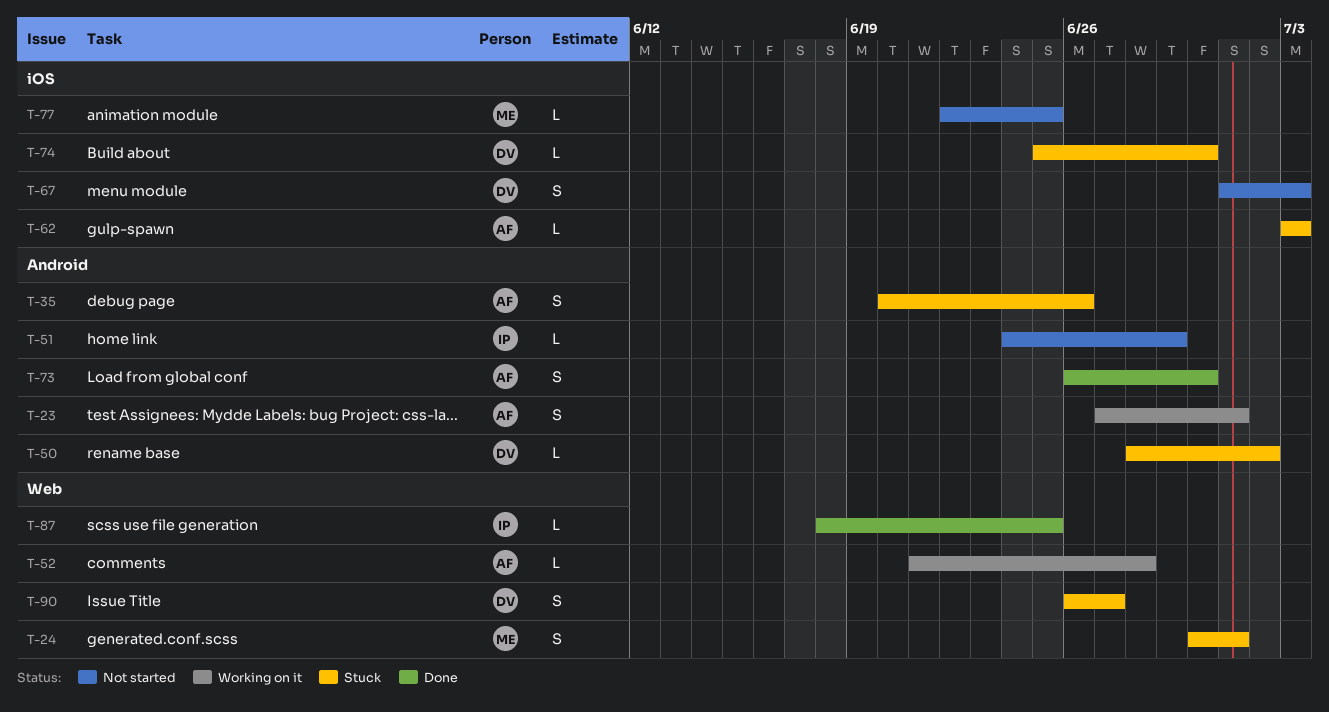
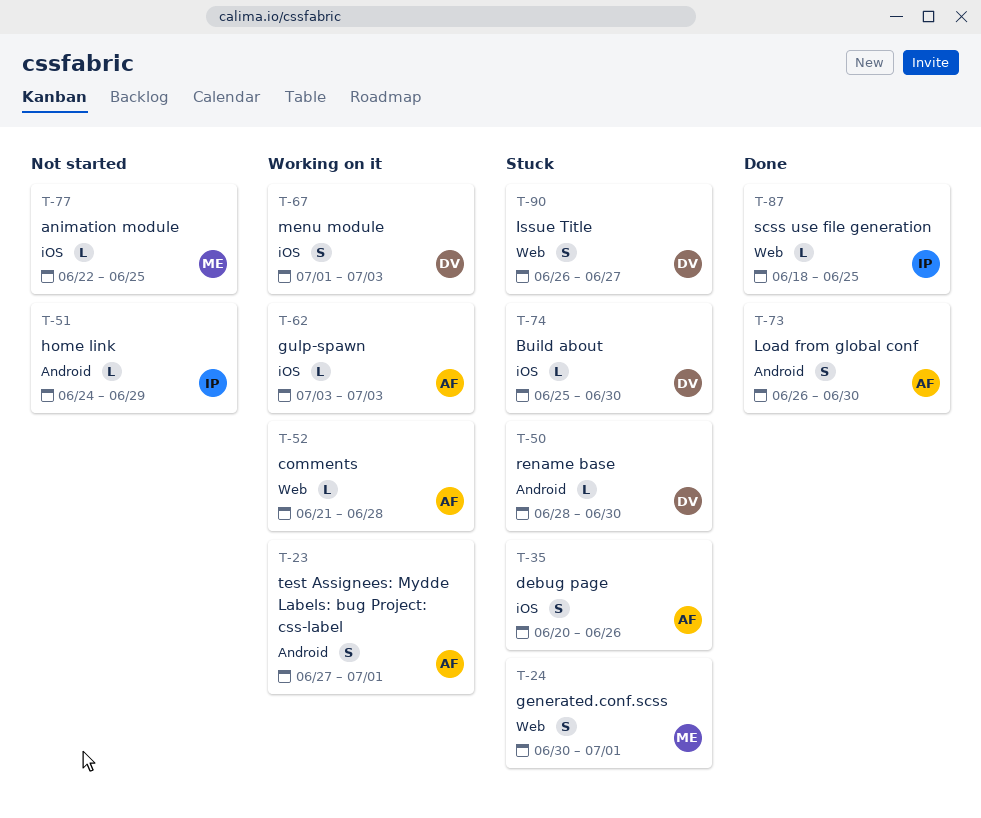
T-35, label: Android -> iOS
T-50, due: Jul 2 -> Jun 30
T-62, status: Stuck -> Working on it
T-67, status: Not started -> Working on it

